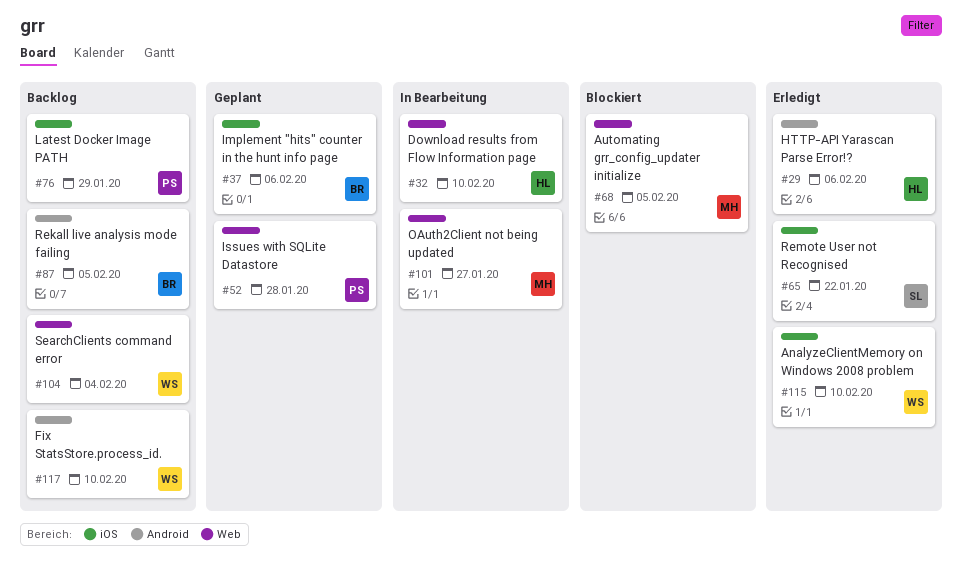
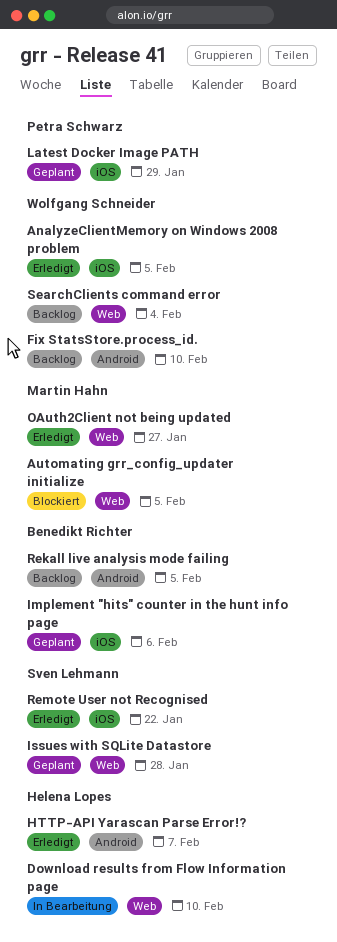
AnalyzeClientMemory on Windows 2008 problem, due: Feb 10 -> Feb 5
HTTP-API Yarascan Parse Error!?, due: Feb 6 -> Feb 7
Issues with SQLite Datastore, owner: Petra Schwarz -> Sven Lehmann
Latest Docker Image PATH, status: Backlog -> Geplant
OAuth2Client not being updated, status: In Bearbeitung -> Erledigt

